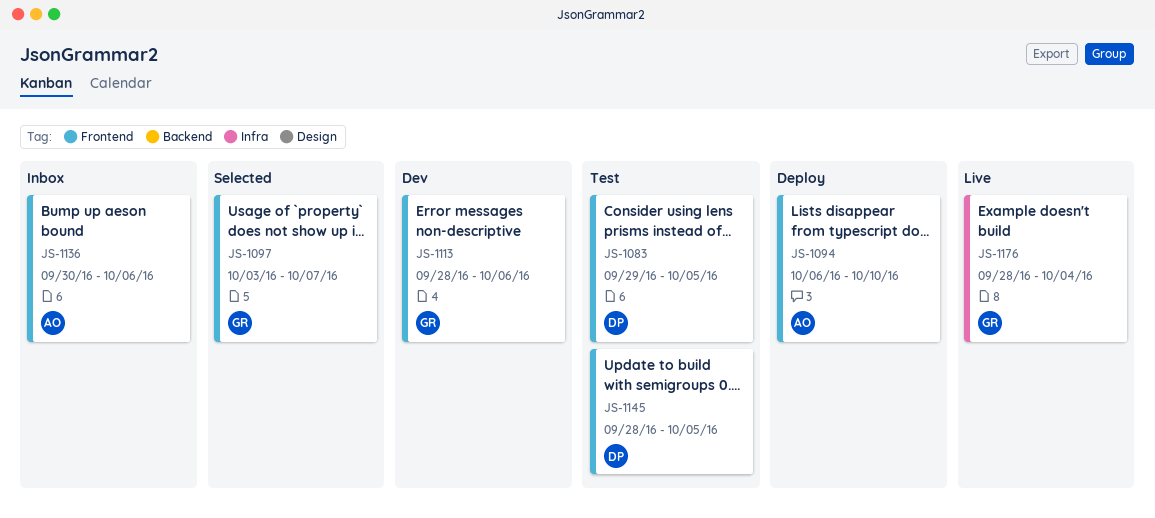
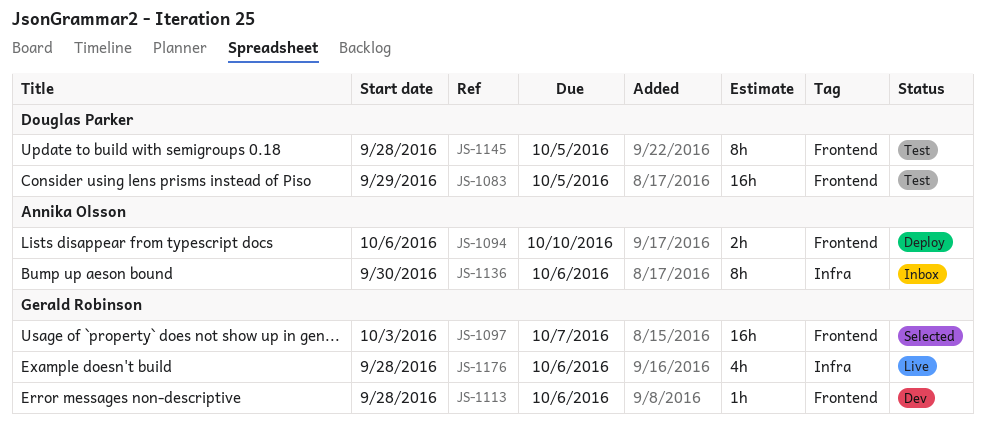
JS-1136, label: Frontend -> Infra
JS-1176, due: Oct 4 -> Oct 6

